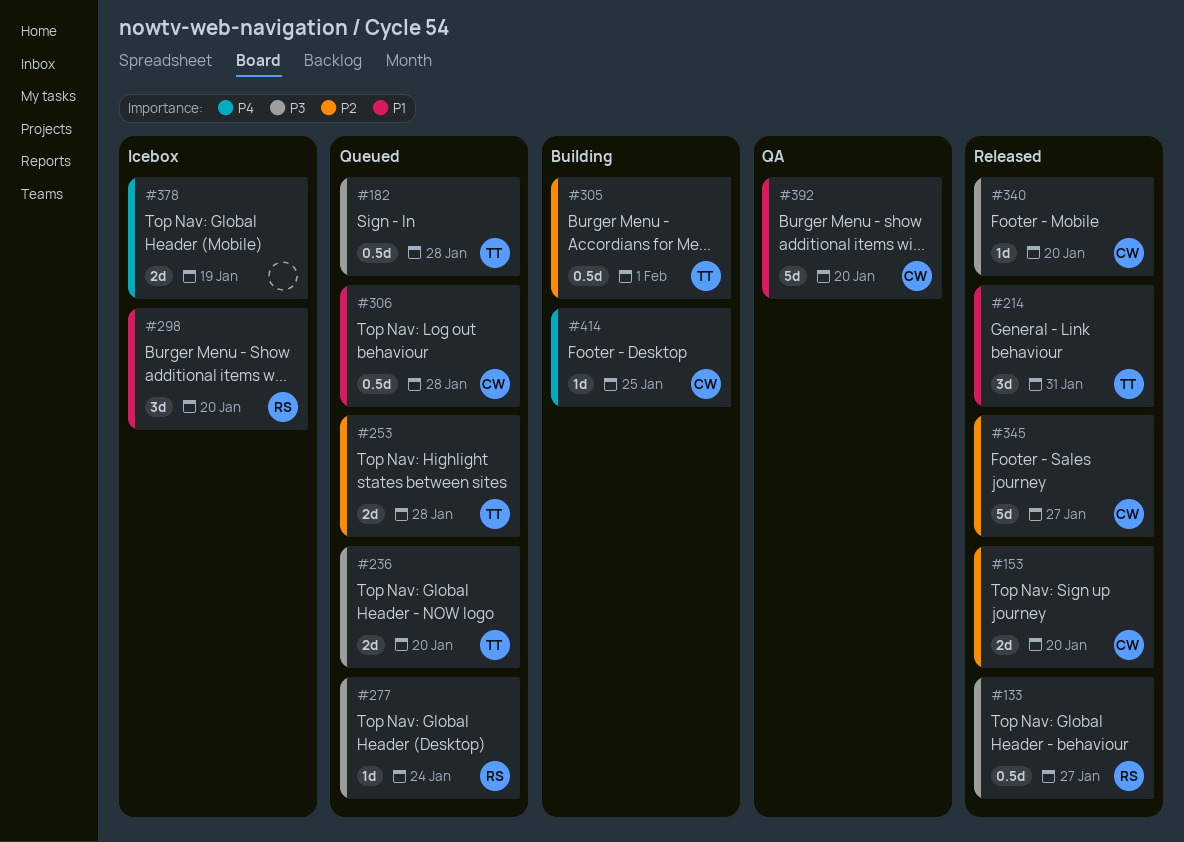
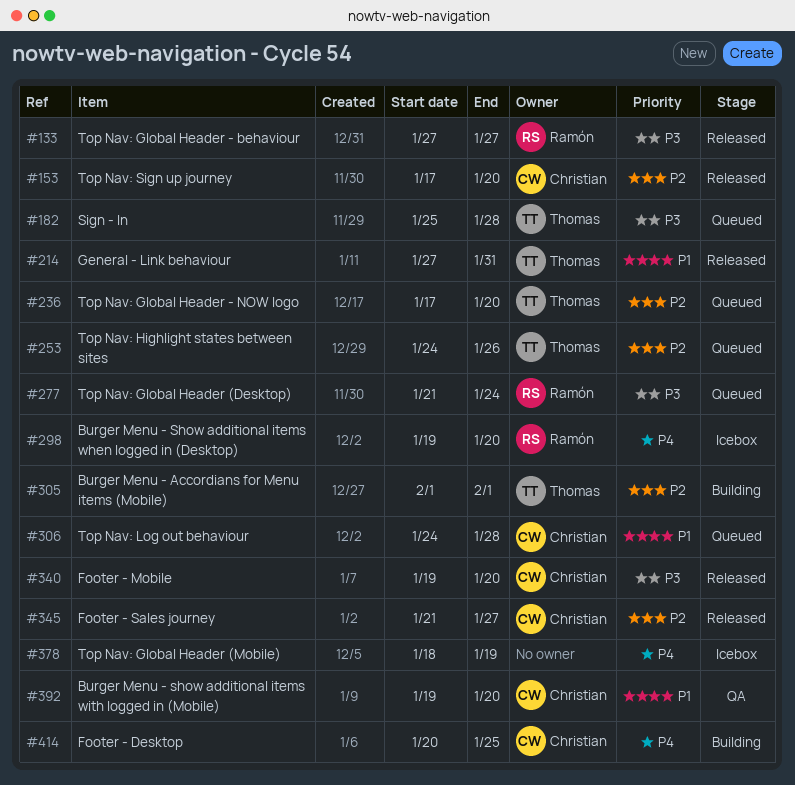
#236, priority: P3 -> P2
#253, due: Jan 28 -> Jan 26
#298, priority: P1 -> P4

